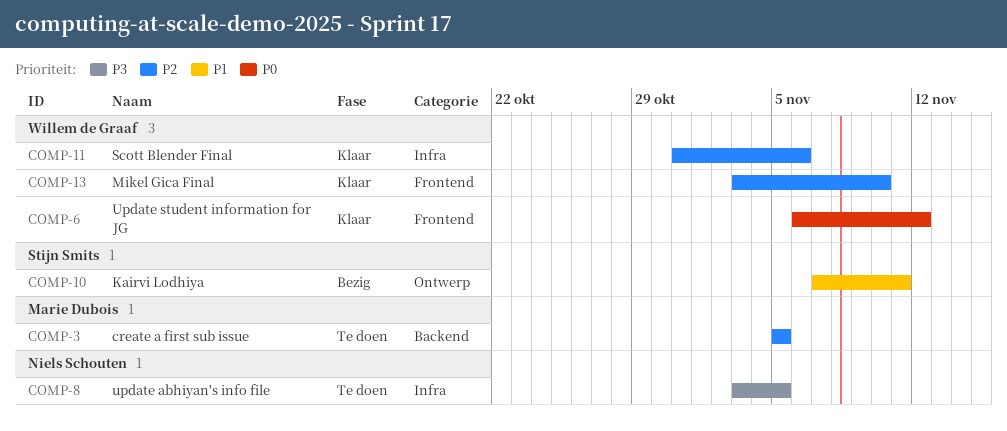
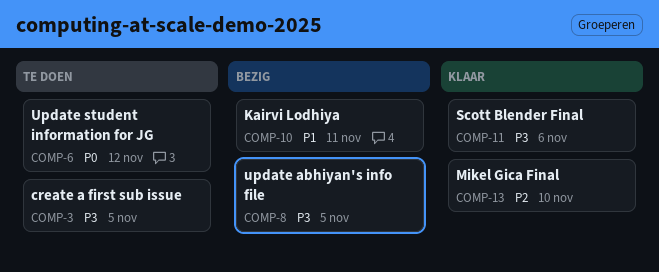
COMP-3, priority: P2 -> P3
COMP-6, status: Klaar -> Te doen
COMP-8, status: Te doen -> Bezig
COMP-11, priority: P2 -> P3

